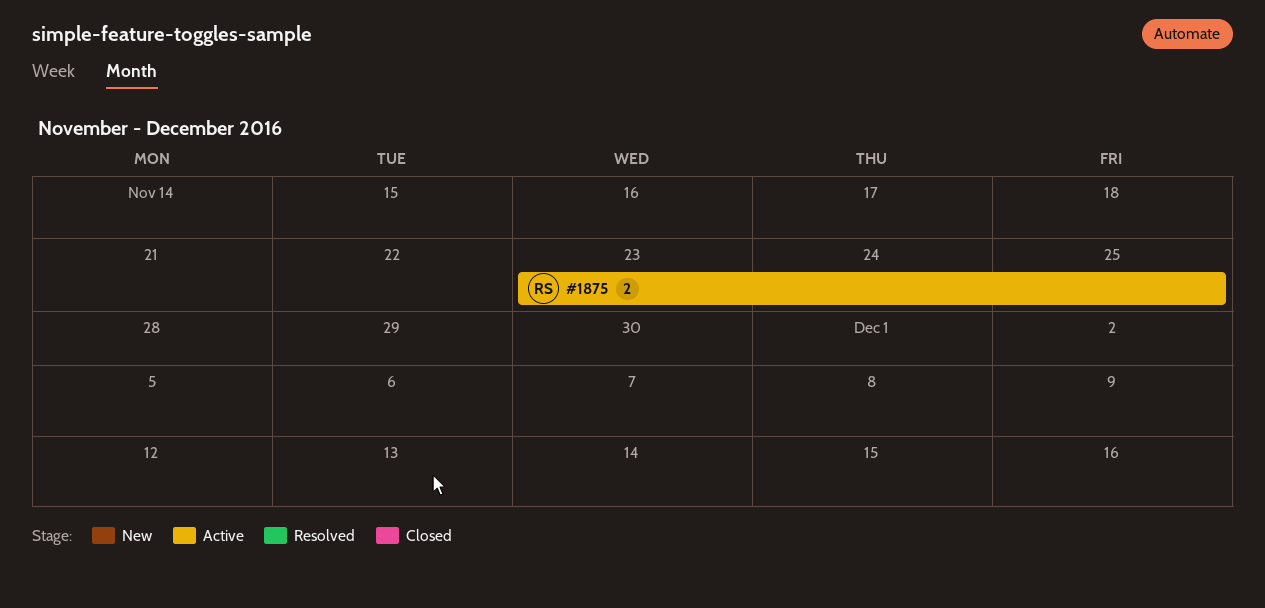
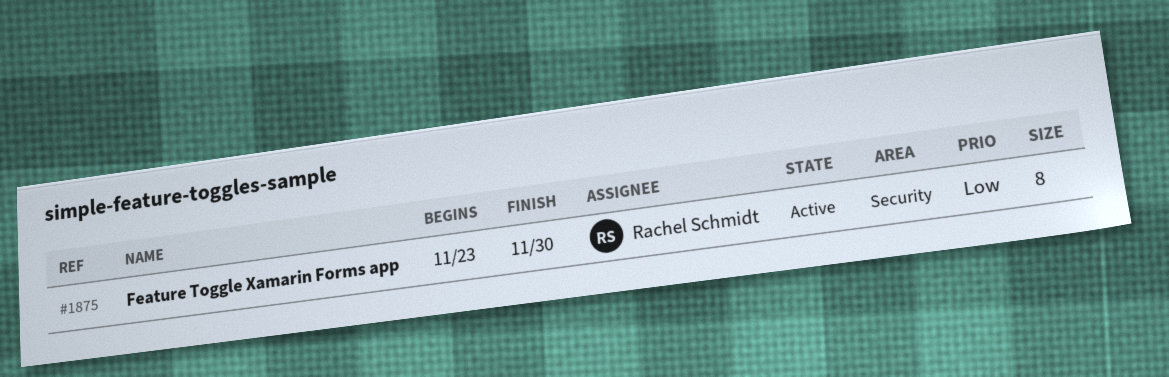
#1875, estimate: 2 -> 8
#1875, due: Nov 25 -> Nov 30

